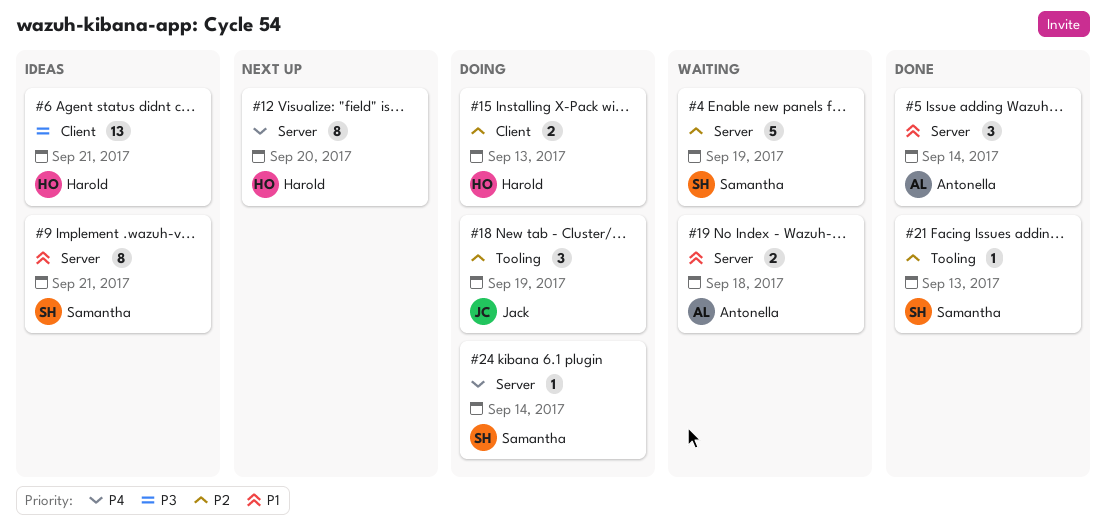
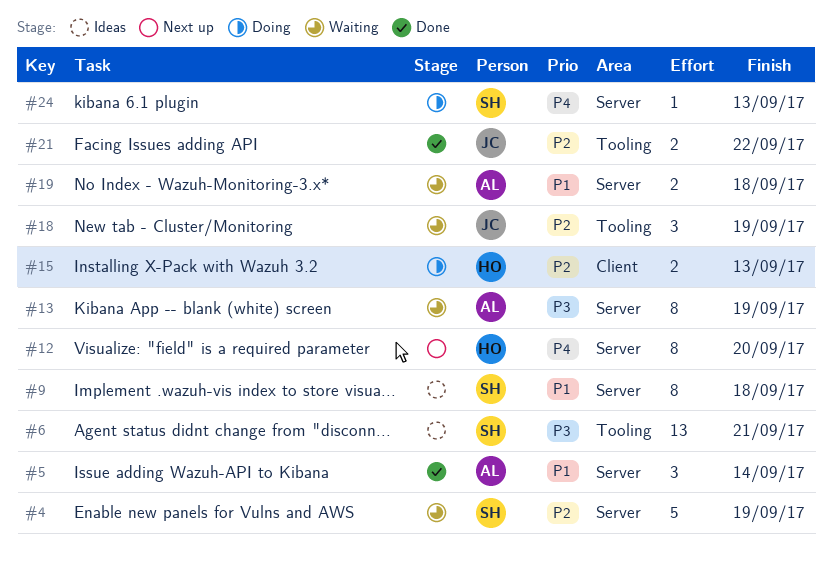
#6, owner: Harold -> Samantha
#6, label: Client -> Tooling
#9, due: Sep 21 -> Sep 18
#13: none -> present
#18, status: Doing -> Waiting
#21, owner: Samantha -> Jack
#21, estimate: 1 -> 2
#21, due: Sep 13 -> Sep 22
#24, due: Sep 14 -> Sep 13

